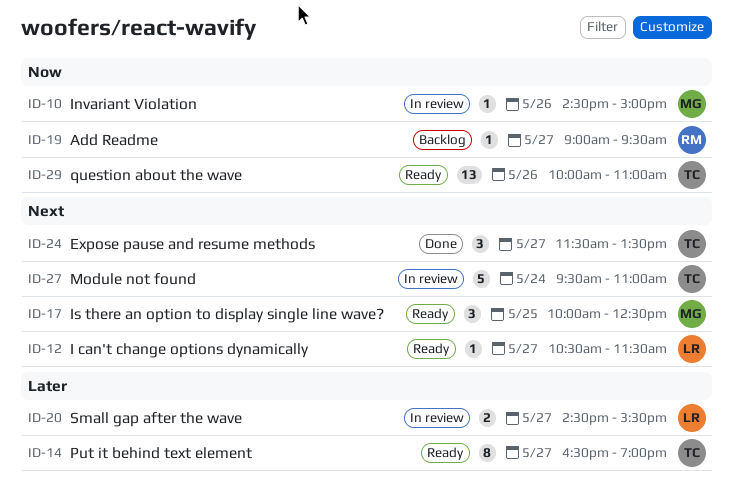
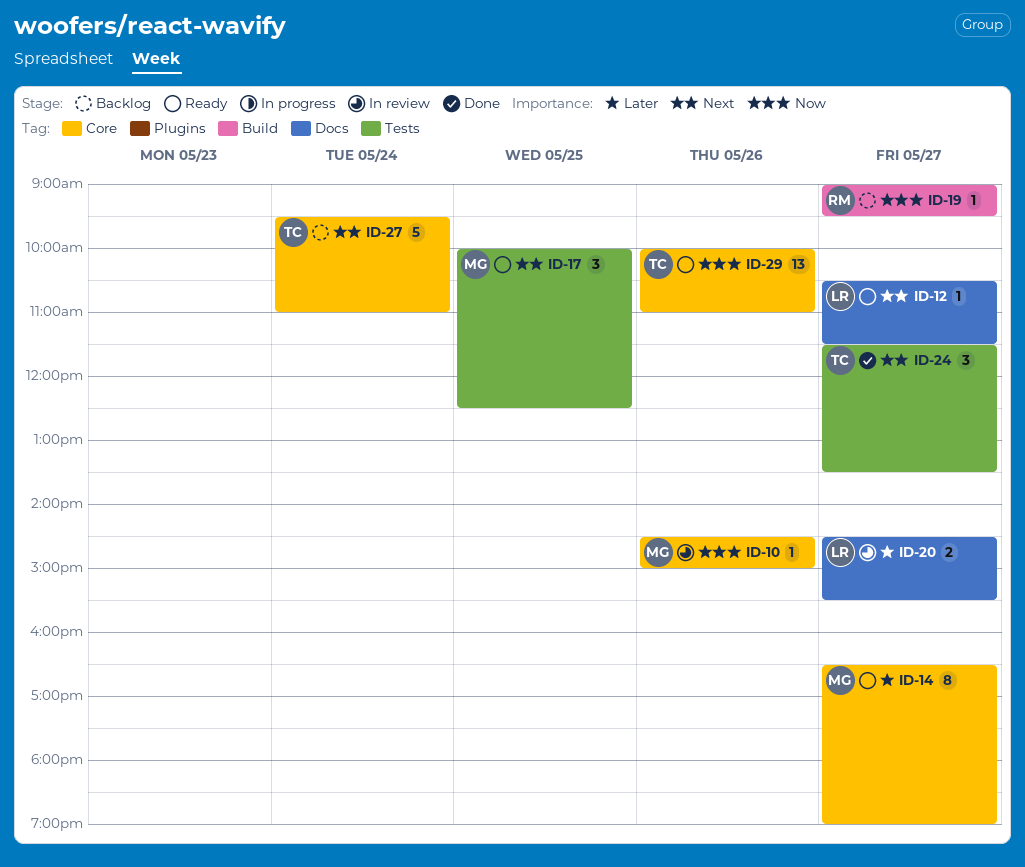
ID-14, owner: TC -> MG
ID-27, status: In review -> Backlog

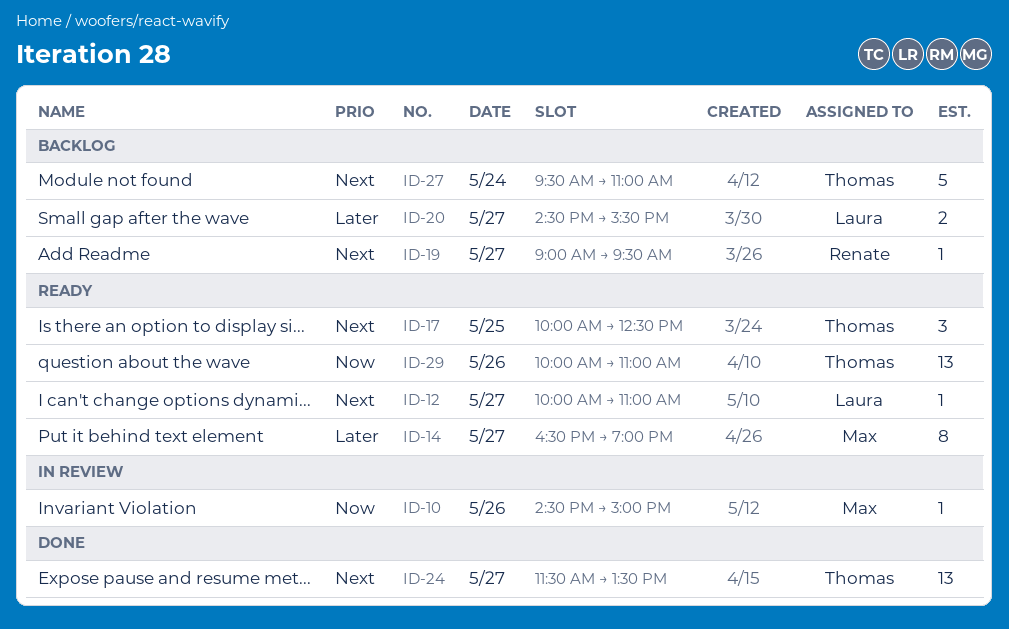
ID-12, begins: 10:30 -> 10:00
ID-12, ends: 11:30 -> 11:00
ID-17, owner: Max -> Thomas
ID-19, priority: Now -> Next
ID-20, status: In review -> Backlog
ID-24, estimate: 3 -> 13

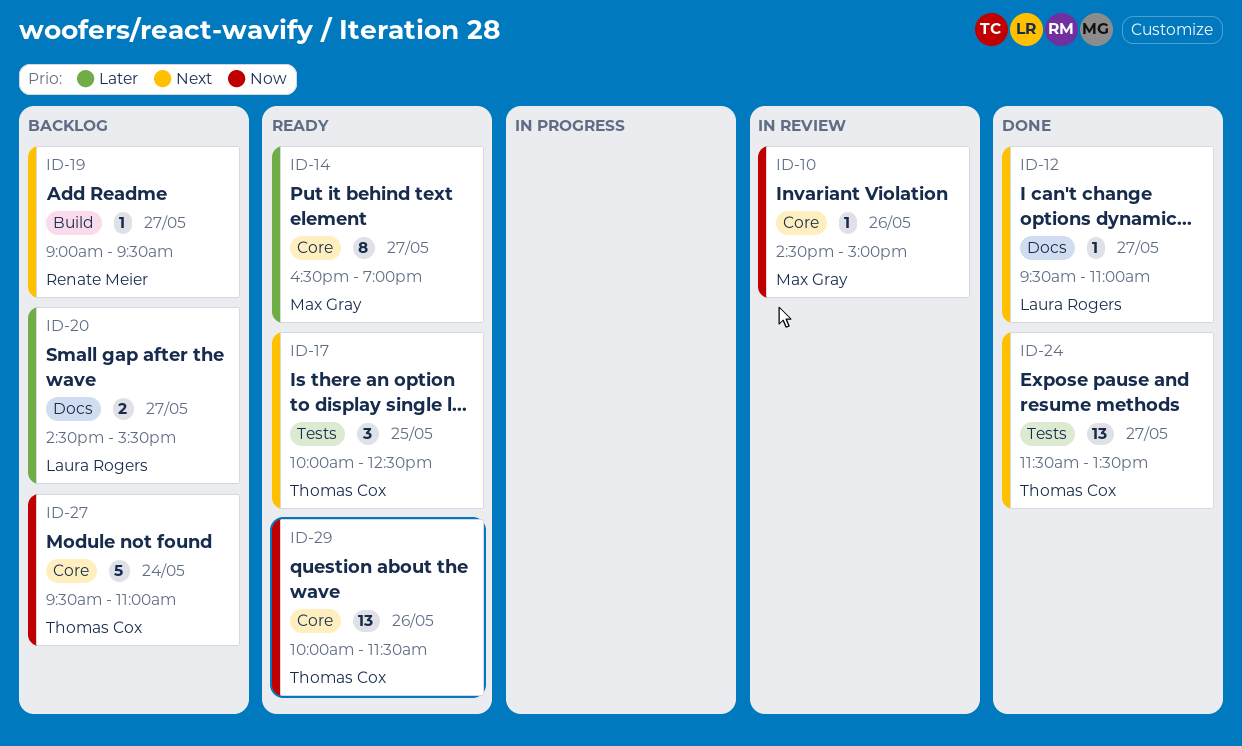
ID-12, status: Ready -> Done
ID-12, begins: 10:00 -> 09:30
ID-27, priority: Next -> Now
ID-29, ends: 11:00 -> 11:30

